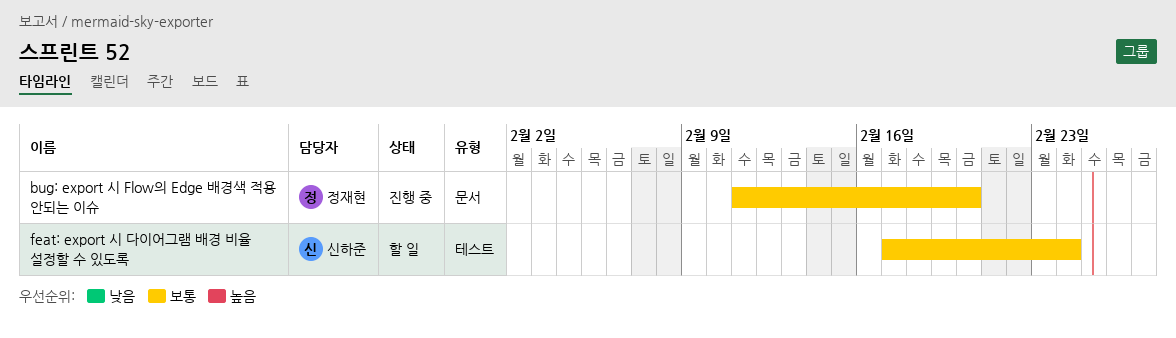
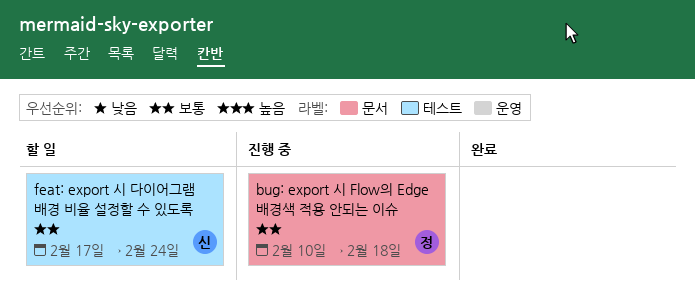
bug: export 시 Flow의 Edge 배경색 적용 안되는 이슈, start: Feb 11 -> Feb 10
bug: export 시 Flow의 Edge 배경색 적용 안되는 이슈, due: Feb 20 -> Feb 18

